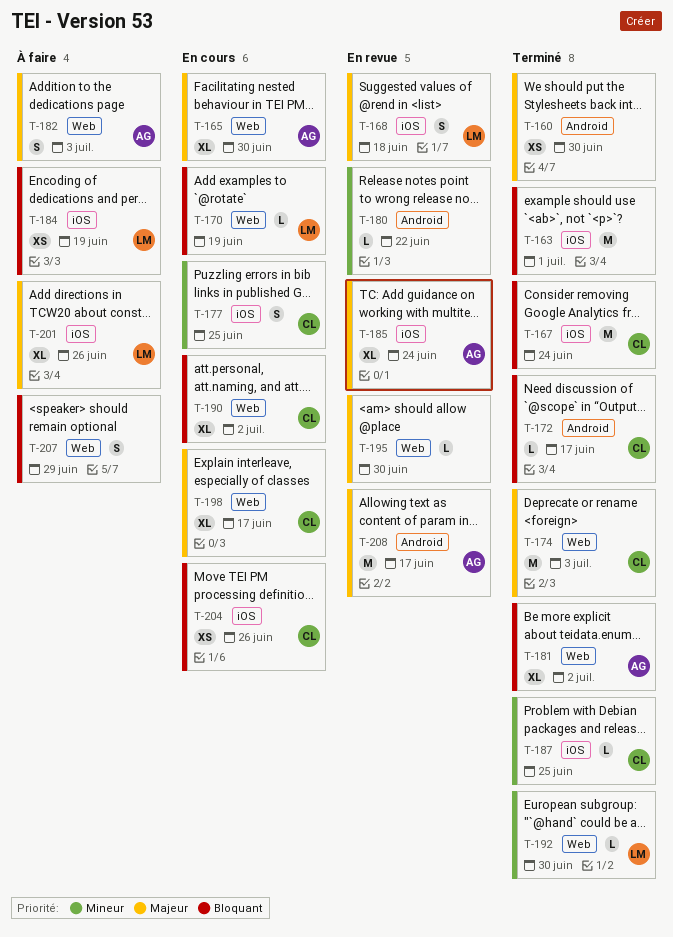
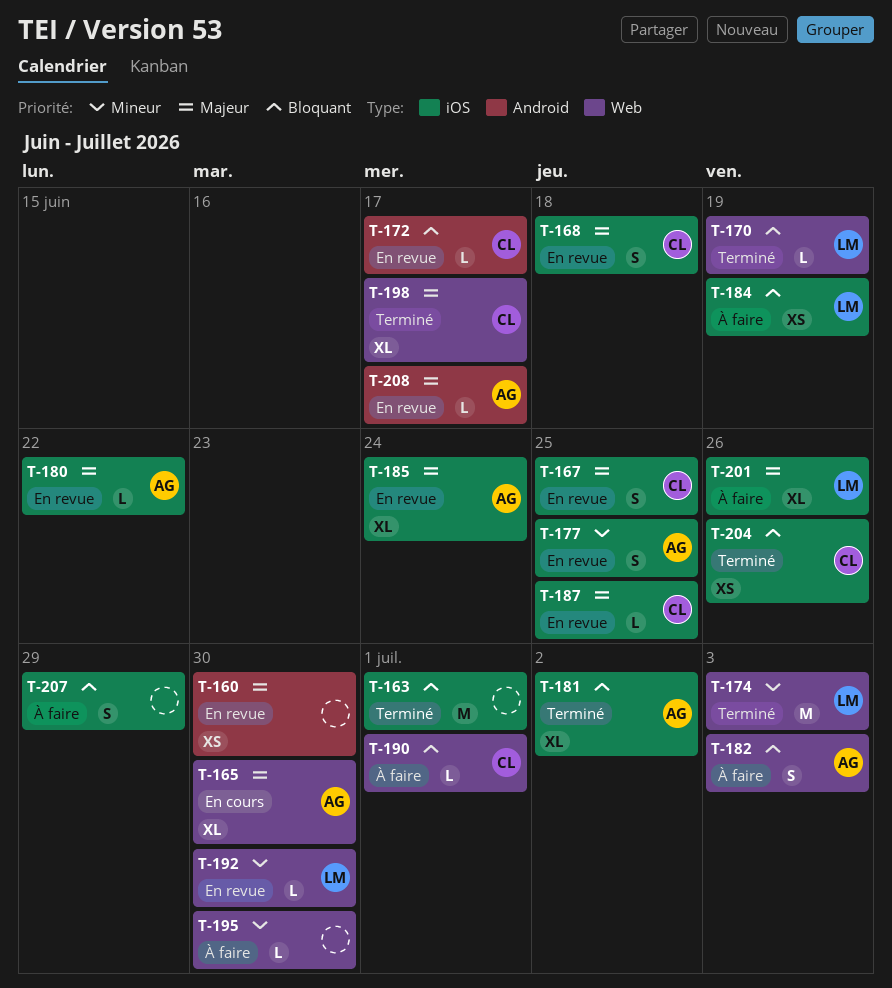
T-160, status: Terminé -> En revue
T-167, status: Terminé -> En revue
T-167, priority: Bloquant -> Majeur
T-167, estimate: M -> S
T-167, due: Jun 24 -> Jun 25
T-168, owner: LM -> CL
T-170, status: En cours -> Terminé
T-172, status: Terminé -> En revue
T-174, owner: CL -> LM
T-174, priority: Majeur -> Mineur
T-177, status: En cours -> En revue
T-177, owner: CL -> AG
T-180, owner: none -> AG
T-180, priority: Mineur -> Majeur
T-180, label: Android -> iOS
T-181, label: Web -> iOS
T-182, priority: Majeur -> Bloquant
T-187, status: Terminé -> En revue
T-187, priority: Mineur -> Majeur
T-190, status: En cours -> À faire
T-190, estimate: XL -> L
T-190, due: Jul 2 -> Jul 1
T-192, status: Terminé -> En revue
T-195, status: En revue -> À faire
T-195, priority: Majeur -> Mineur
T-198, status: En cours -> Terminé
T-204, status: En cours -> Terminé
T-207, label: Web -> iOS
T-208, estimate: M -> L

